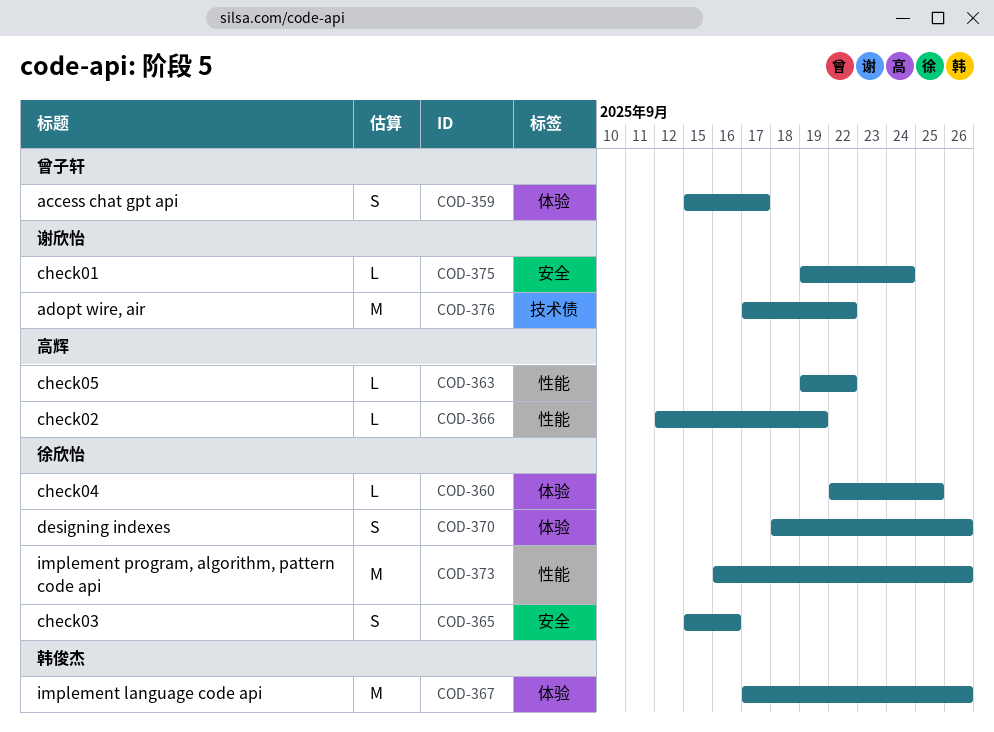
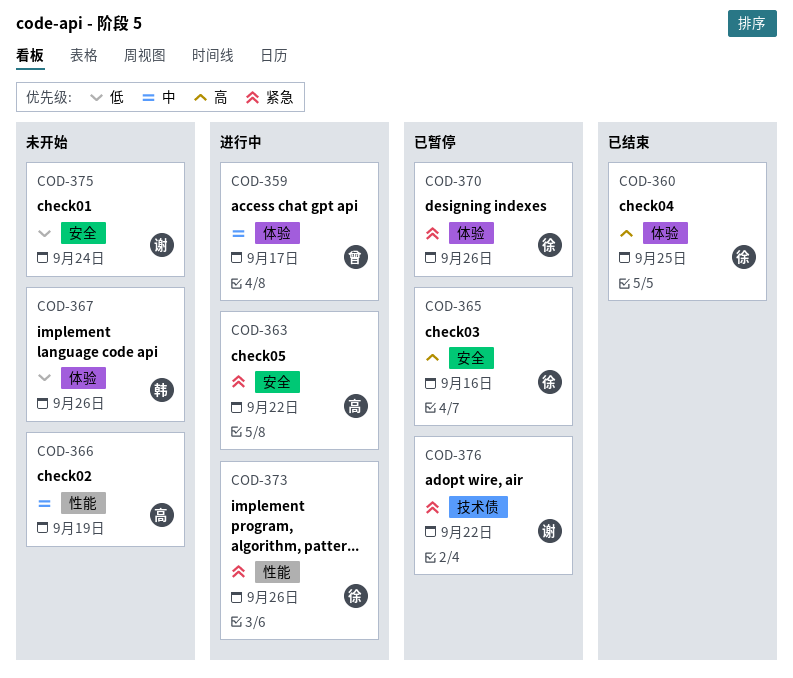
COD-363, label: 性能 -> 安全

